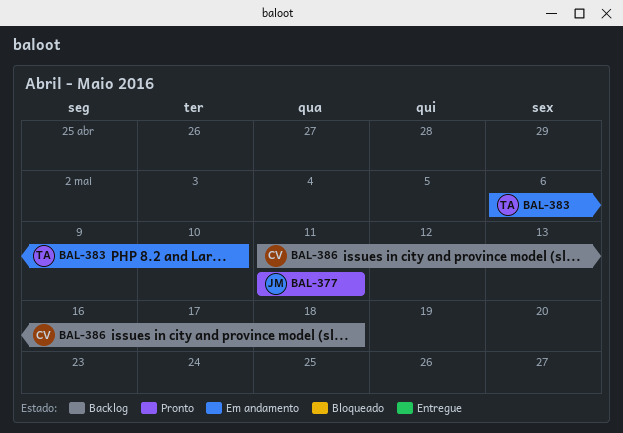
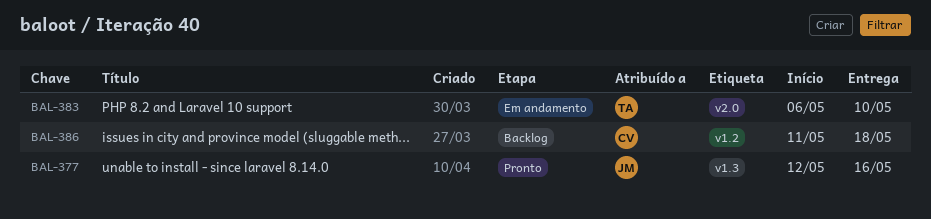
BAL-377, start: May 11 -> May 12
BAL-377, due: May 11 -> May 16

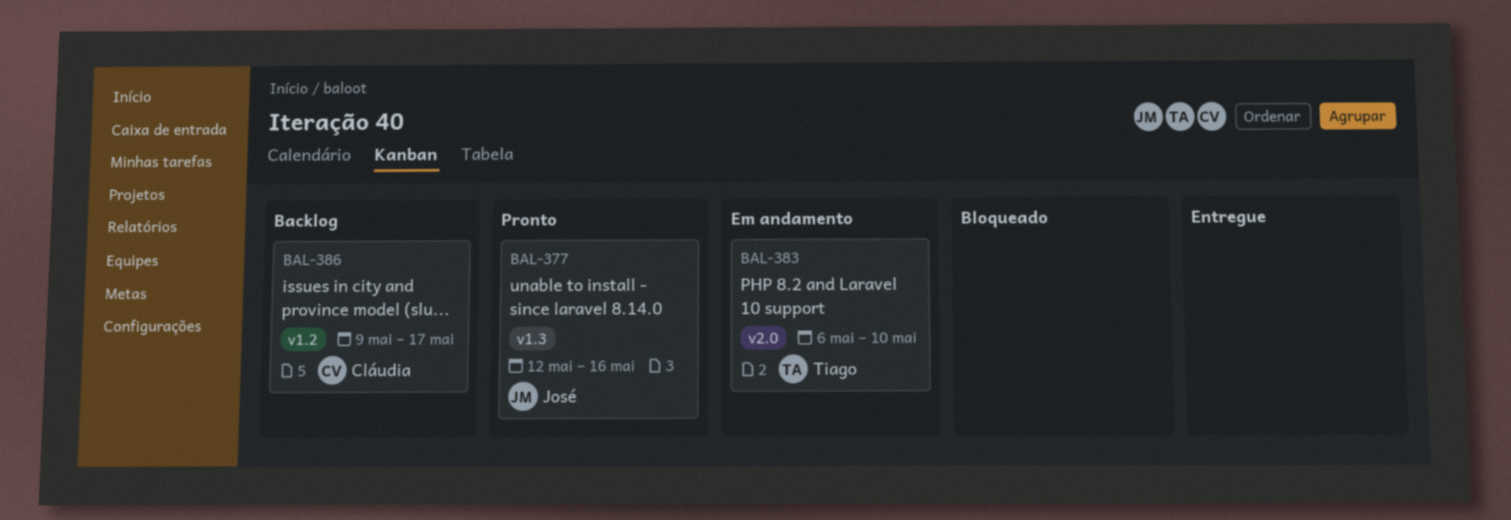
BAL-386, start: May 11 -> May 9
BAL-386, due: May 18 -> May 17

